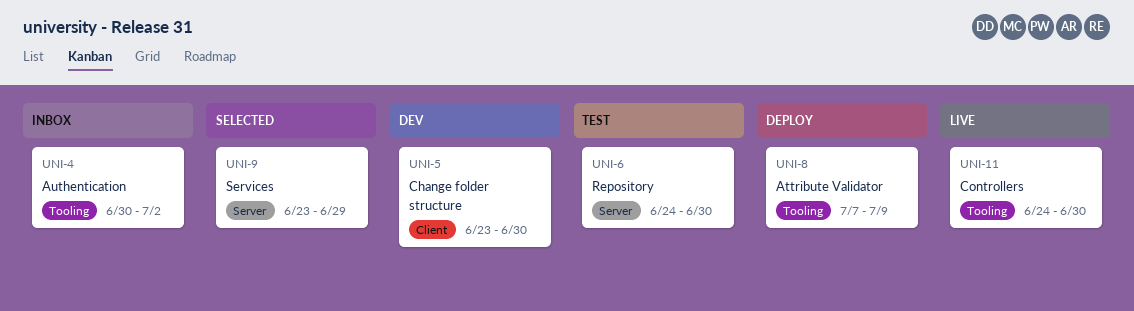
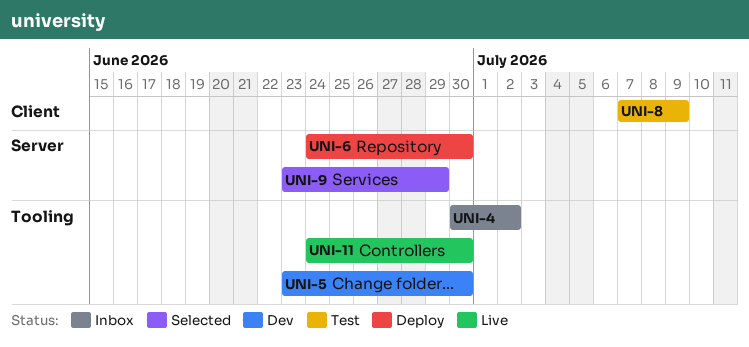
UNI-5, label: Client -> Tooling
UNI-6, status: Test -> Deploy
UNI-8, status: Deploy -> Test
UNI-8, label: Tooling -> Client

